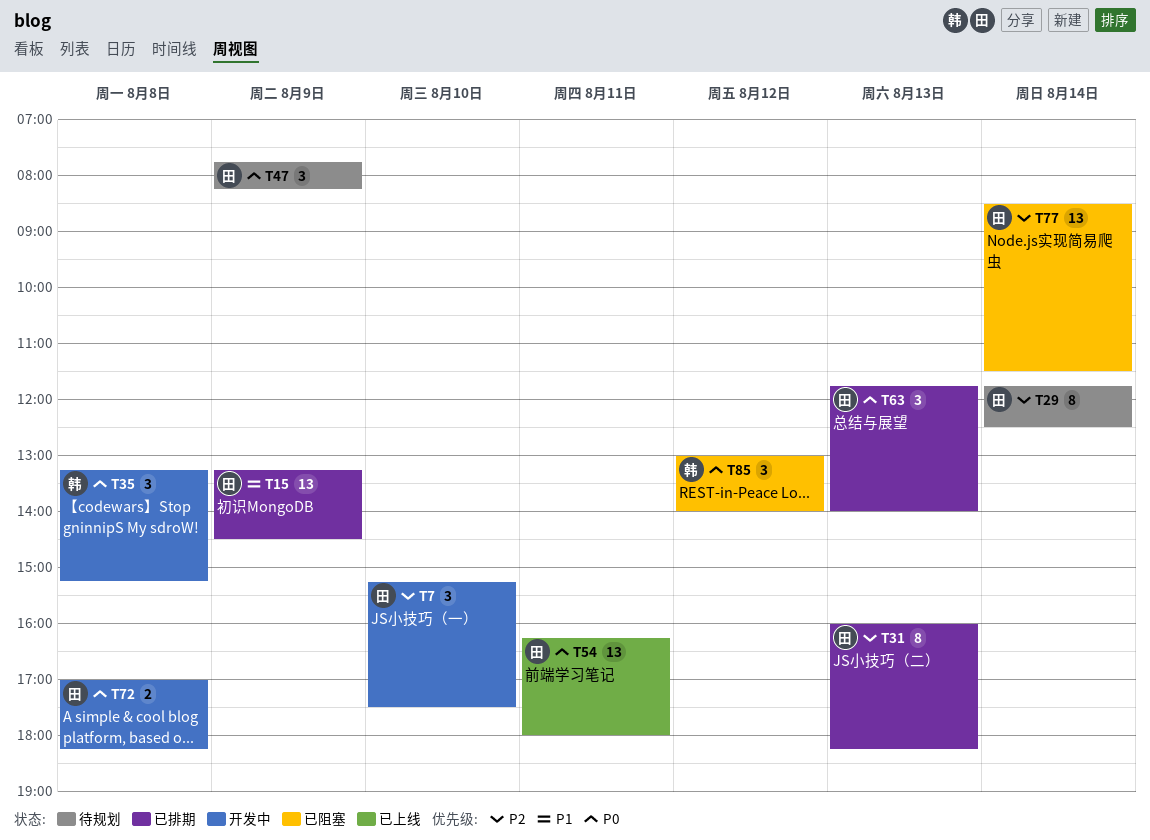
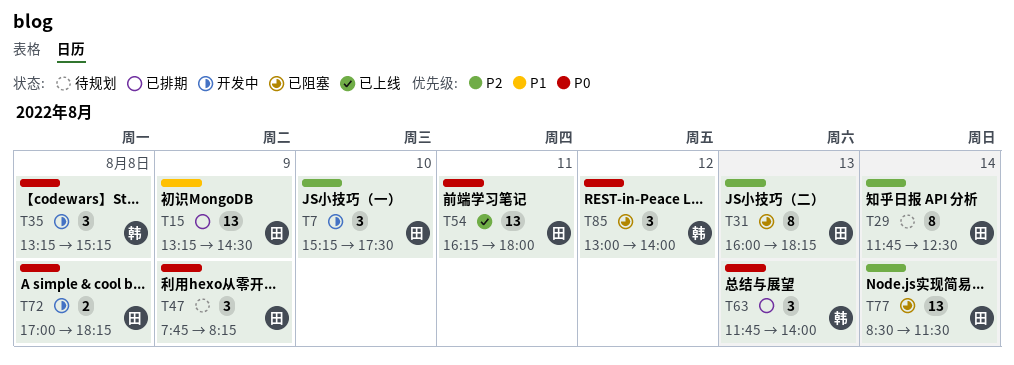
T31, status: 已排期 -> 已阻塞
T63, owner: 田 -> 韩

